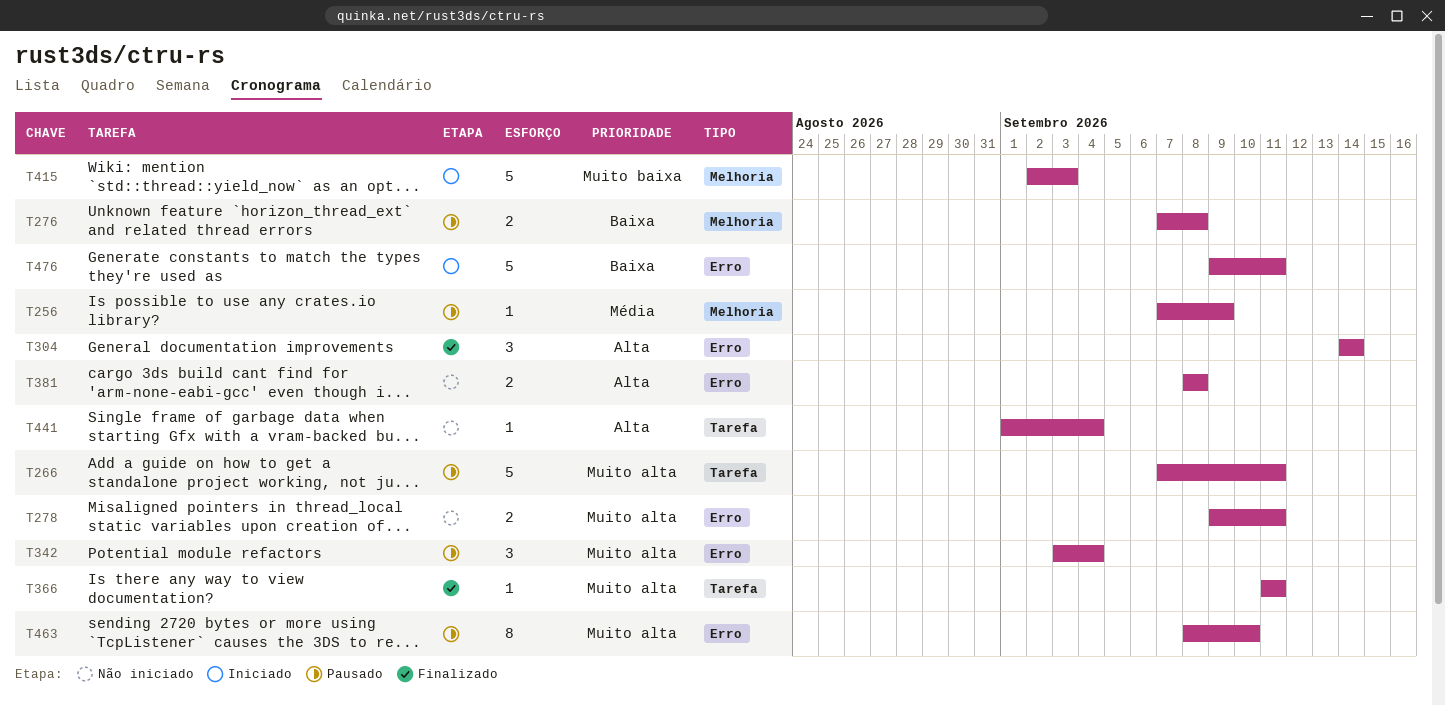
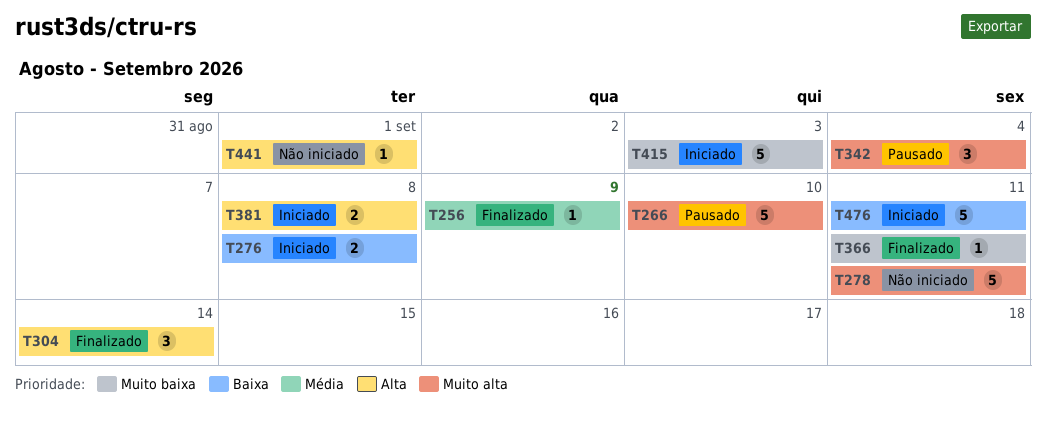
T256, status: Pausado -> Finalizado
T266, due: Sep 11 -> Sep 10
T276, status: Pausado -> Iniciado
T278, estimate: 2 -> 5
T366, priority: Muito alta -> Muito baixa
T381, status: Não iniciado -> Iniciado
T441, due: Sep 4 -> Sep 1
T463: present -> none

